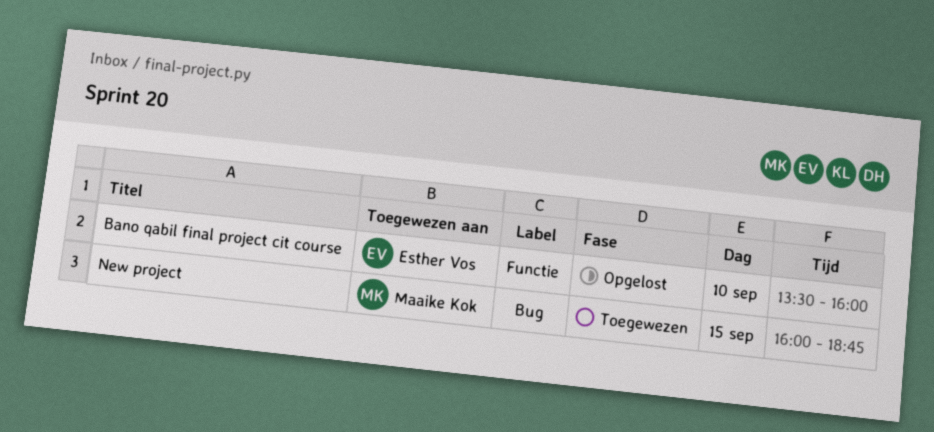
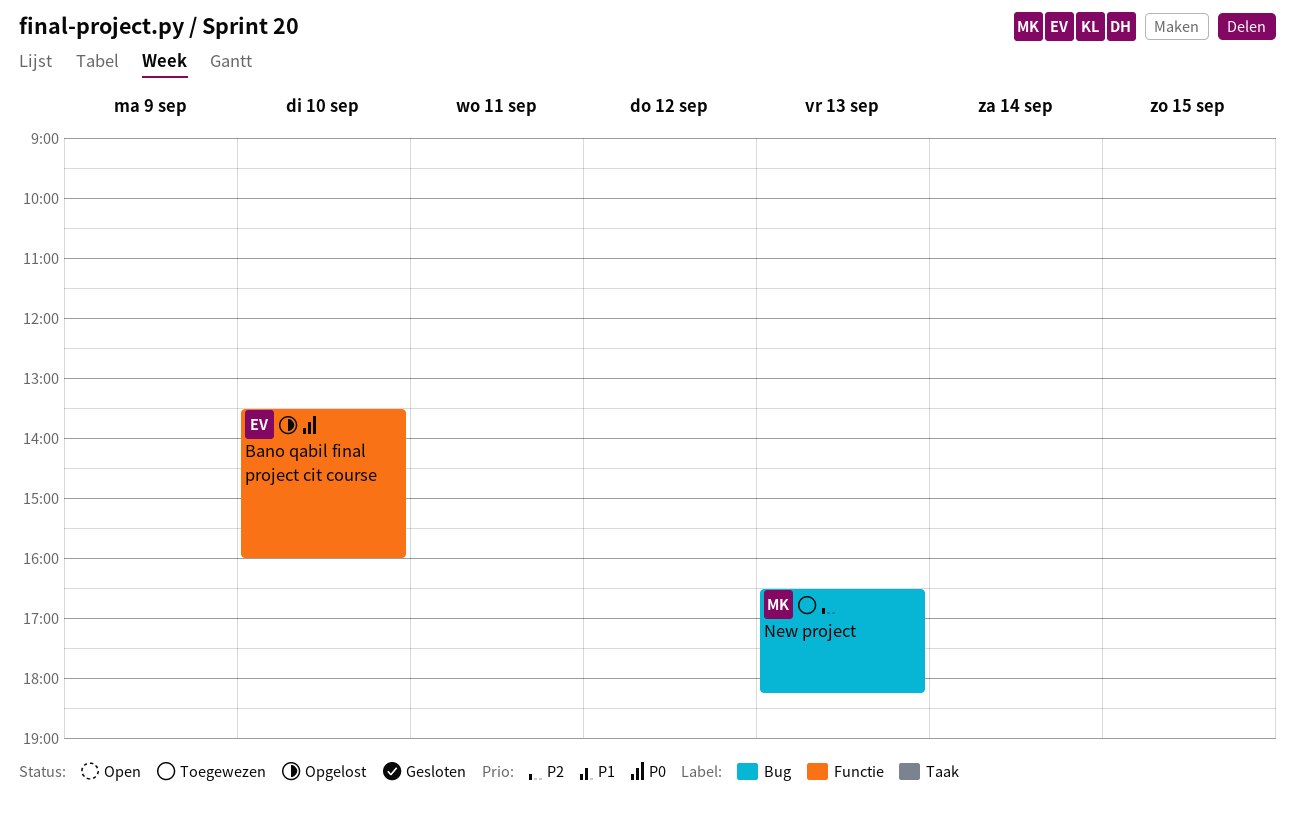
New project, day: Sep 15 -> Sep 13
New project, begins: 16:00 -> 16:30
New project, ends: 18:45 -> 18:15

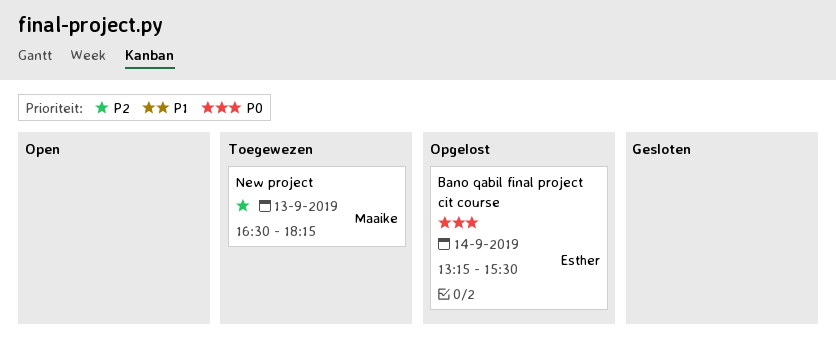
Bano qabil final project cit course, day: Sep 10 -> Sep 14
Bano qabil final project cit course, begins: 13:30 -> 13:15
Bano qabil final project cit course, ends: 16:00 -> 15:30

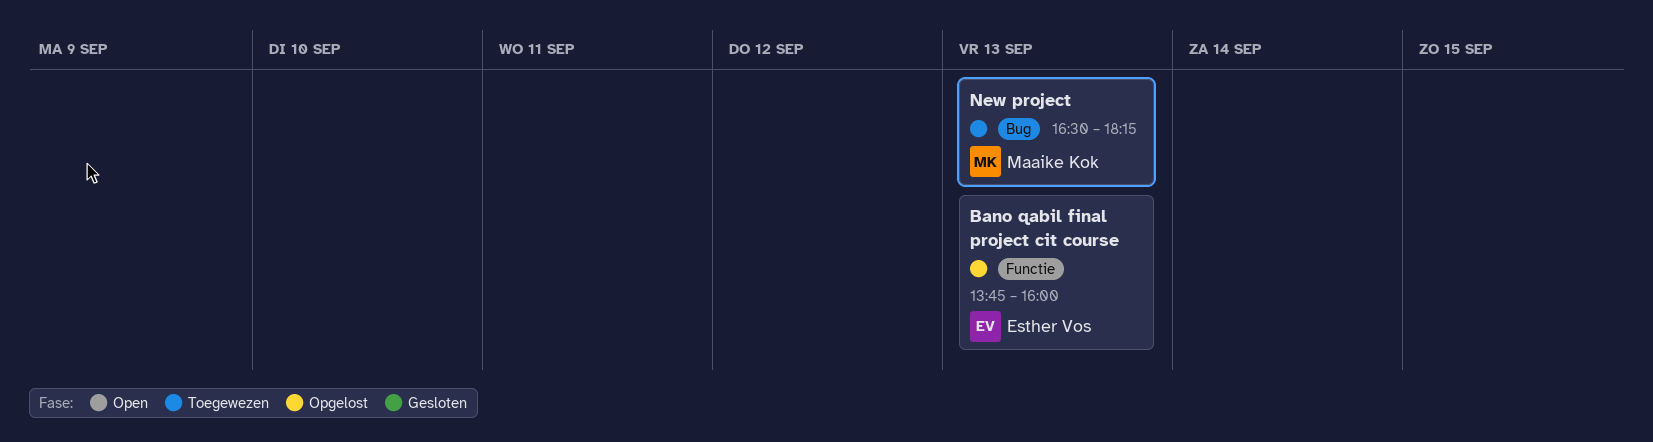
Bano qabil final project cit course, day: Sep 14 -> Sep 13
Bano qabil final project cit course, begins: 13:15 -> 13:45
Bano qabil final project cit course, ends: 15:30 -> 16:00

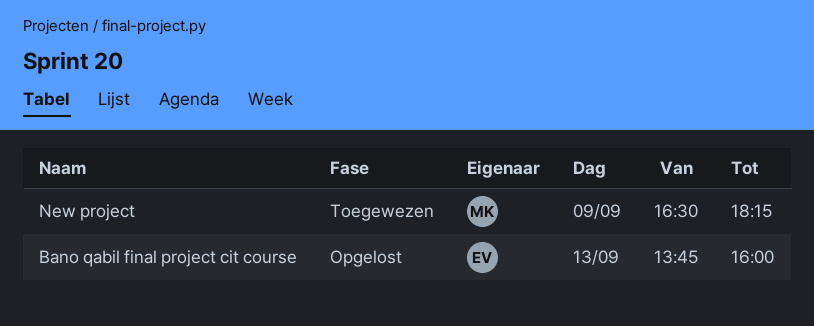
New project, day: Sep 13 -> Sep 9

